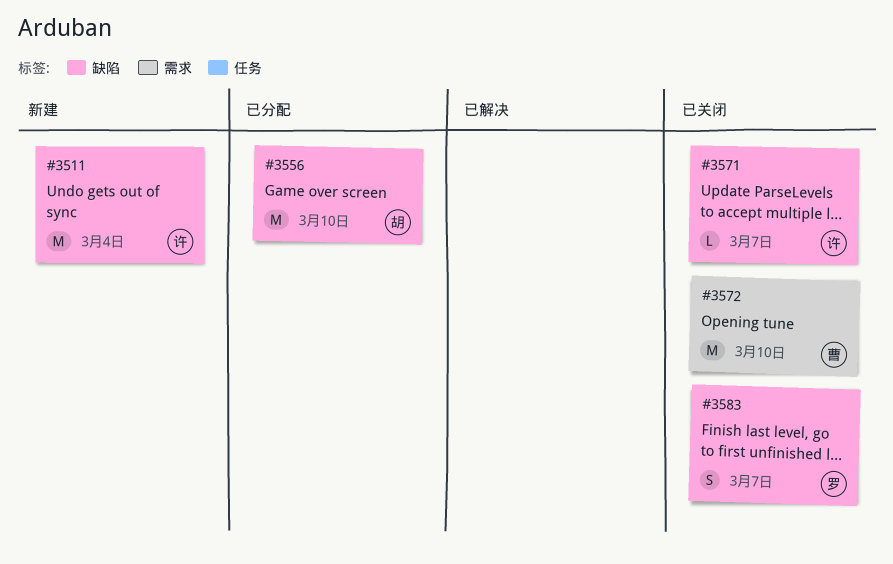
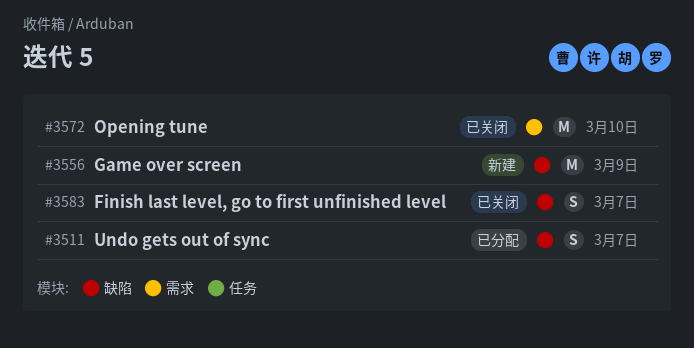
#3511, status: 新建 -> 已分配
#3511, estimate: M -> S
#3511, due: Mar 4 -> Mar 7
#3556, status: 已分配 -> 新建
#3556, due: Mar 10 -> Mar 9
#3571: present -> none

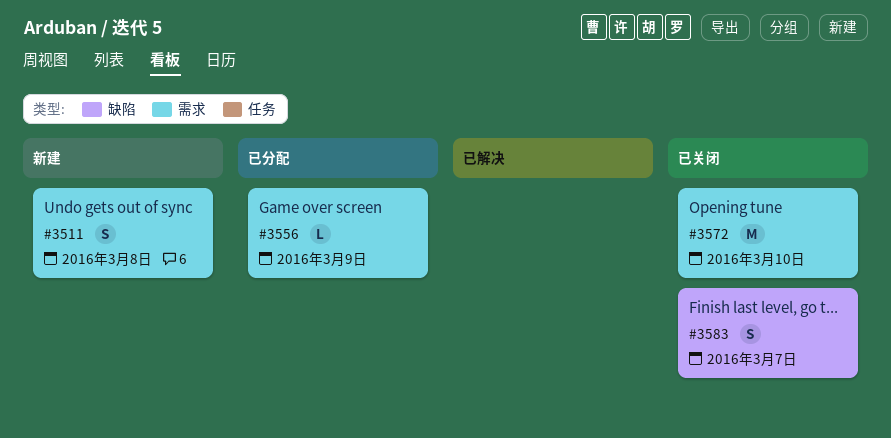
#3511, status: 已分配 -> 新建
#3511, label: 缺陷 -> 需求
#3511, due: Mar 7 -> Mar 8
#3556, status: 新建 -> 已分配
#3556, label: 缺陷 -> 需求
#3556, estimate: M -> L

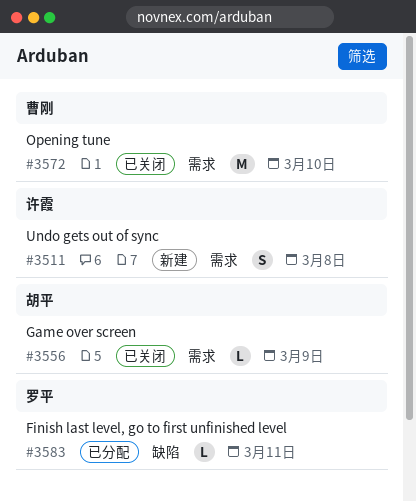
#3556, status: 已分配 -> 已关闭
#3583, status: 已关闭 -> 已分配
#3583, estimate: S -> L
#3583, due: Mar 7 -> Mar 11

